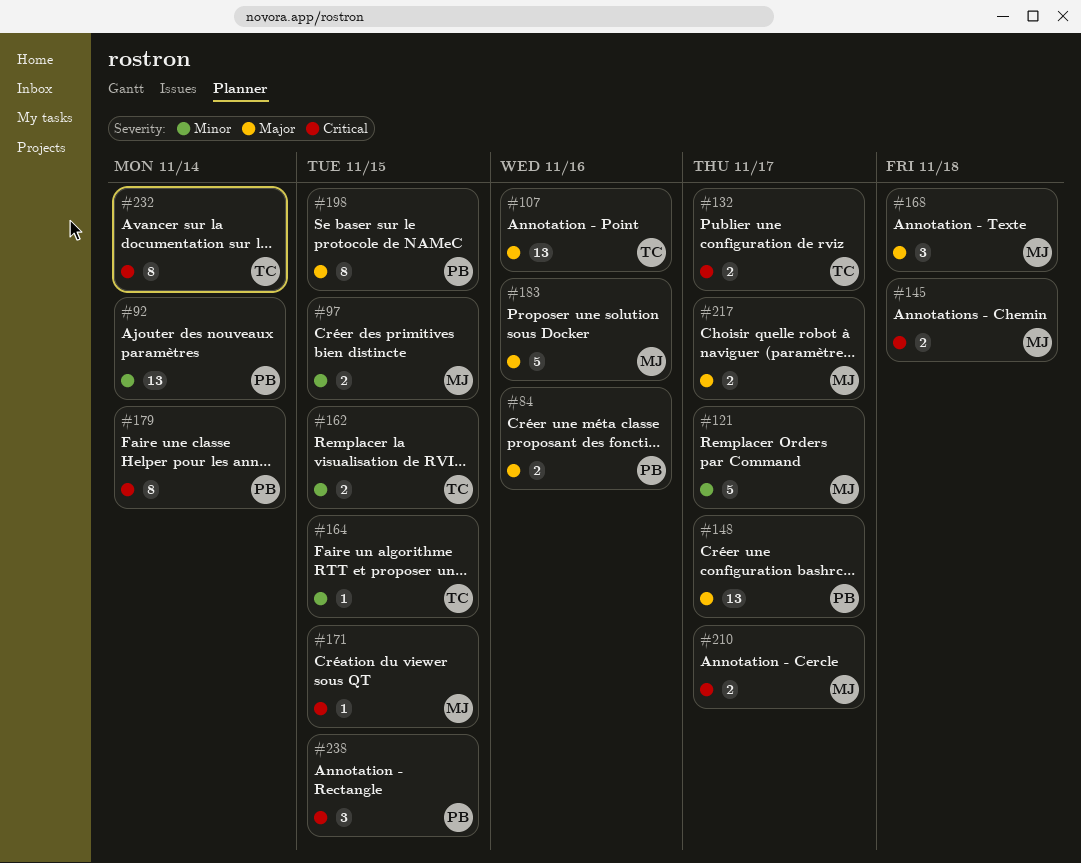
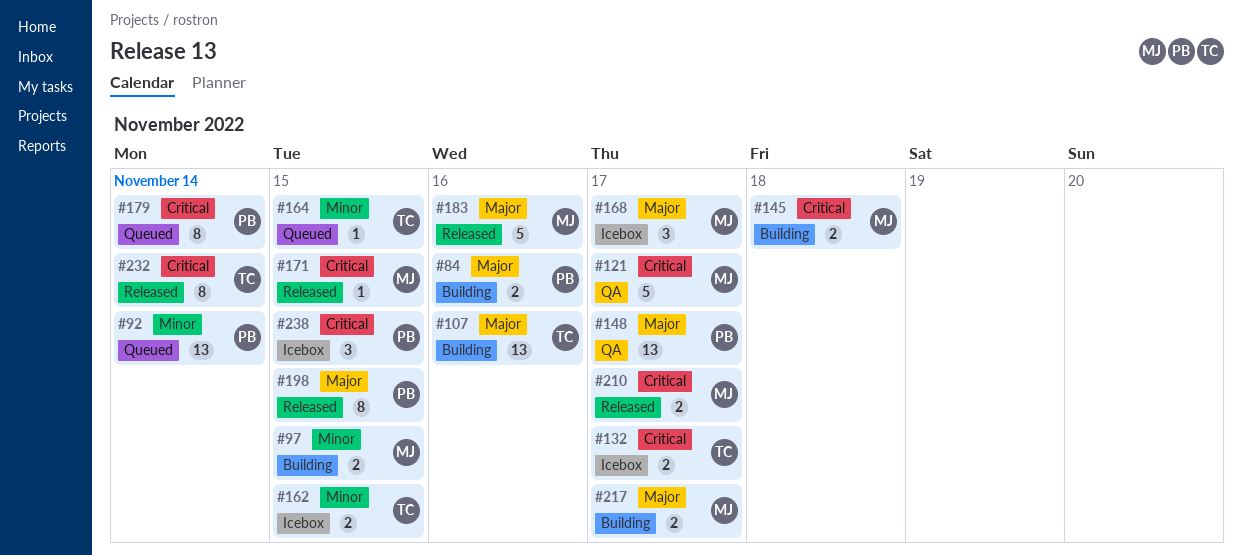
#121, priority: Minor -> Critical
#168, due: Nov 18 -> Nov 17

